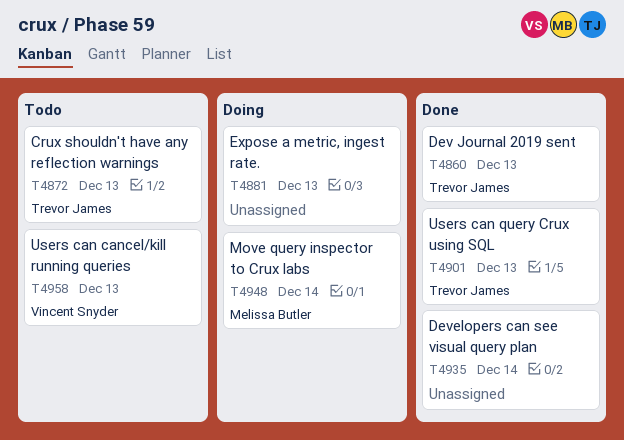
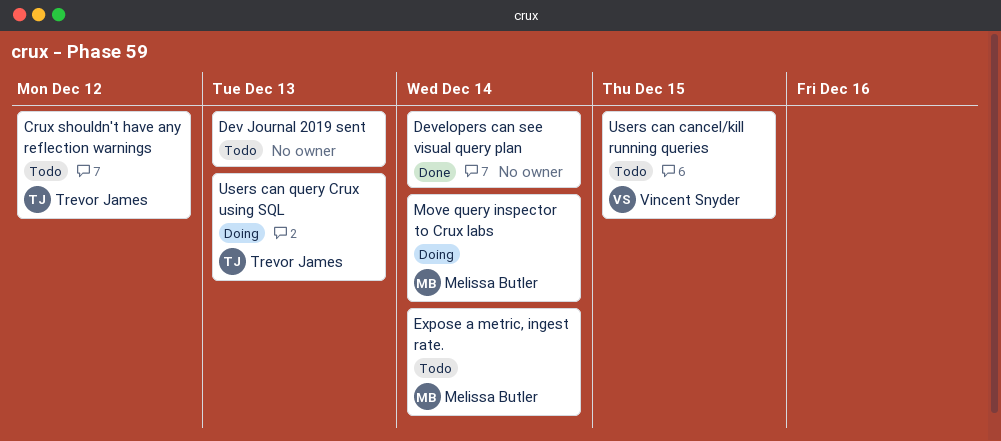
Crux shouldn't have any reflection warnings, due: Dec 13 -> Dec 12
Dev Journal 2019 sent, status: Done -> Todo
Dev Journal 2019 sent, owner: Trevor James -> none
Expose a metric, ingest rate., status: Doing -> Todo
Expose a metric, ingest rate., owner: none -> Melissa Butler
Expose a metric, ingest rate., due: Dec 13 -> Dec 14
Users can cancel/kill running queries, due: Dec 13 -> Dec 15
Users can query Crux using SQL, status: Done -> Doing

